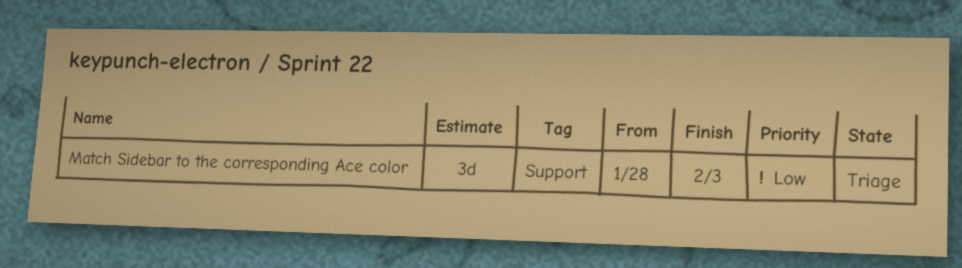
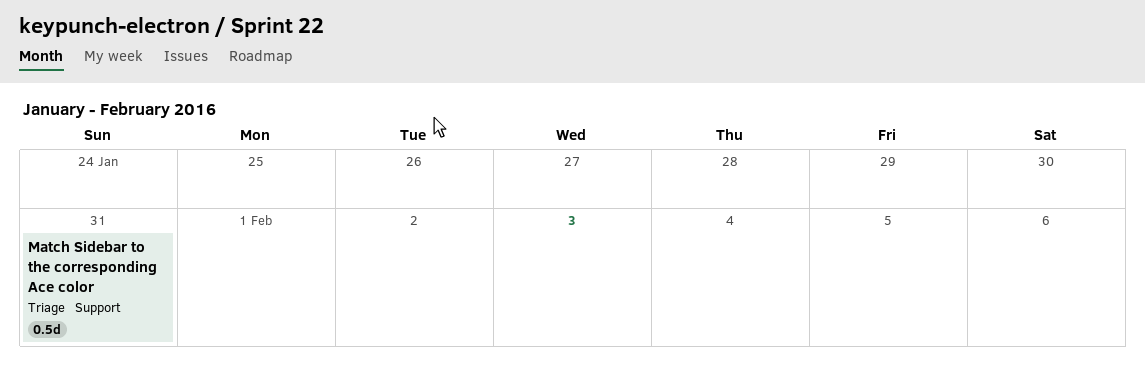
Match Sidebar to the corresponding Ace color, estimate: 3d -> 0.5d
Match Sidebar to the corresponding Ace color, due: Feb 3 -> Jan 31

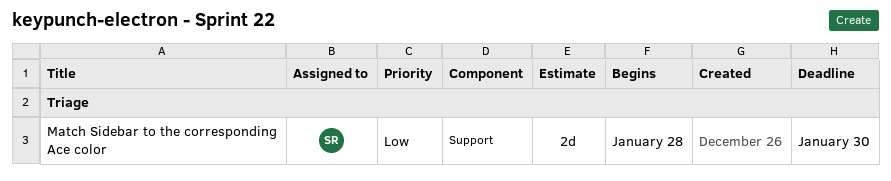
Match Sidebar to the corresponding Ace color, estimate: 0.5d -> 2d
Match Sidebar to the corresponding Ace color, due: Jan 31 -> Jan 30

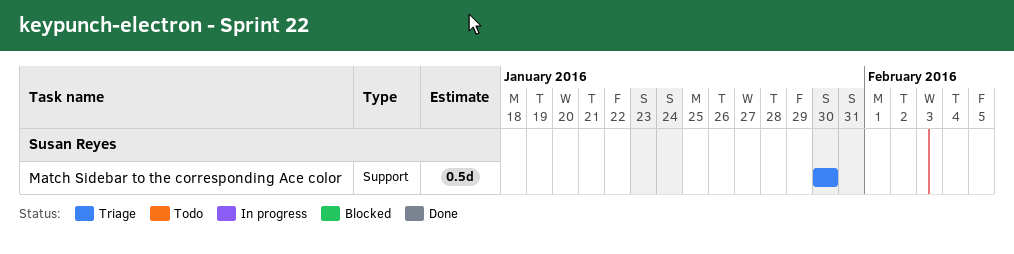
Match Sidebar to the corresponding Ace color, estimate: 2d -> 0.5d
Match Sidebar to the corresponding Ace color, start: Jan 28 -> Jan 30

